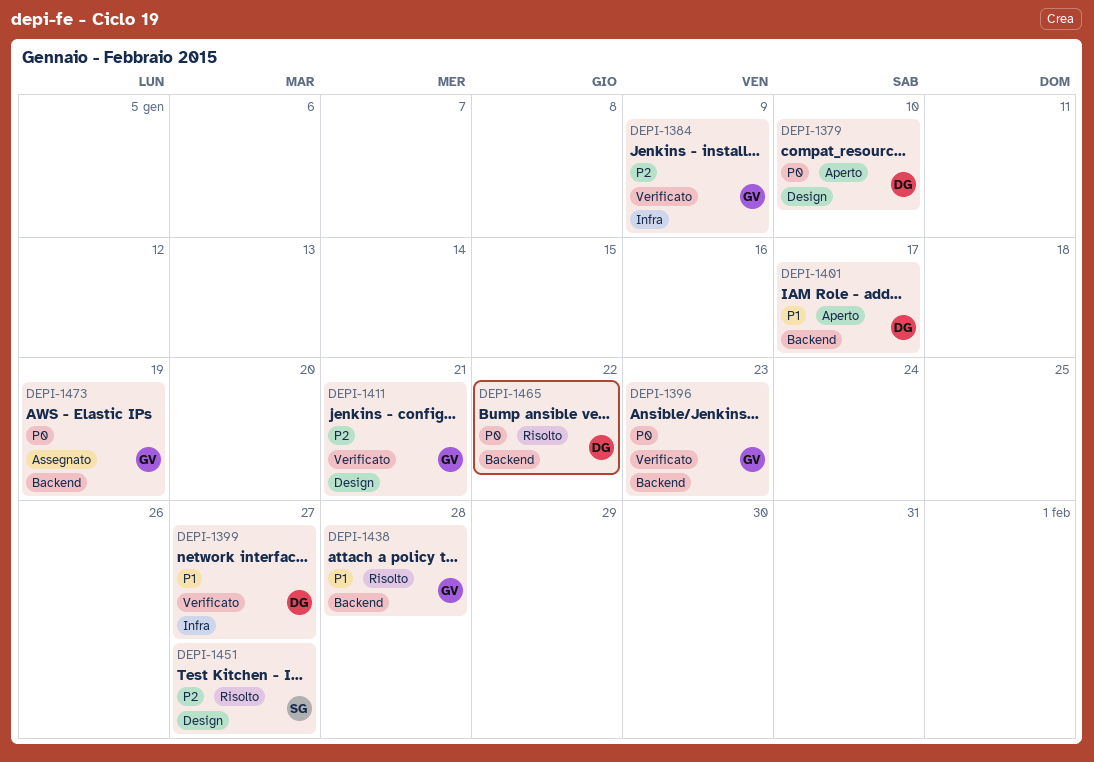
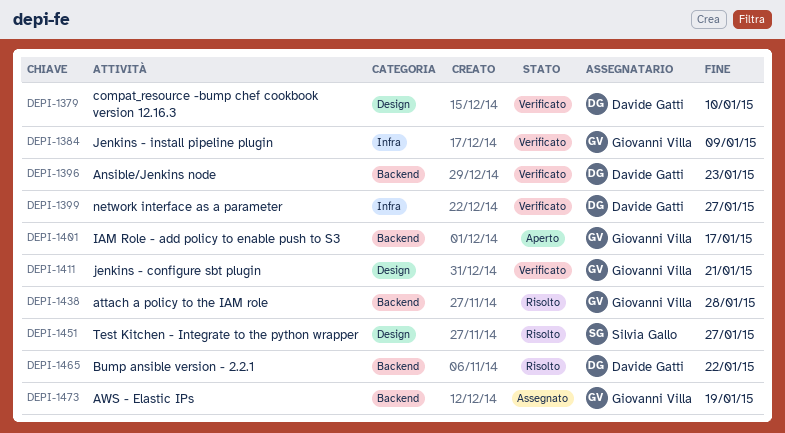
DEPI-1379, status: Aperto -> Verificato
DEPI-1396, owner: Giovanni Villa -> Davide Gatti
DEPI-1401, owner: Davide Gatti -> Giovanni Villa

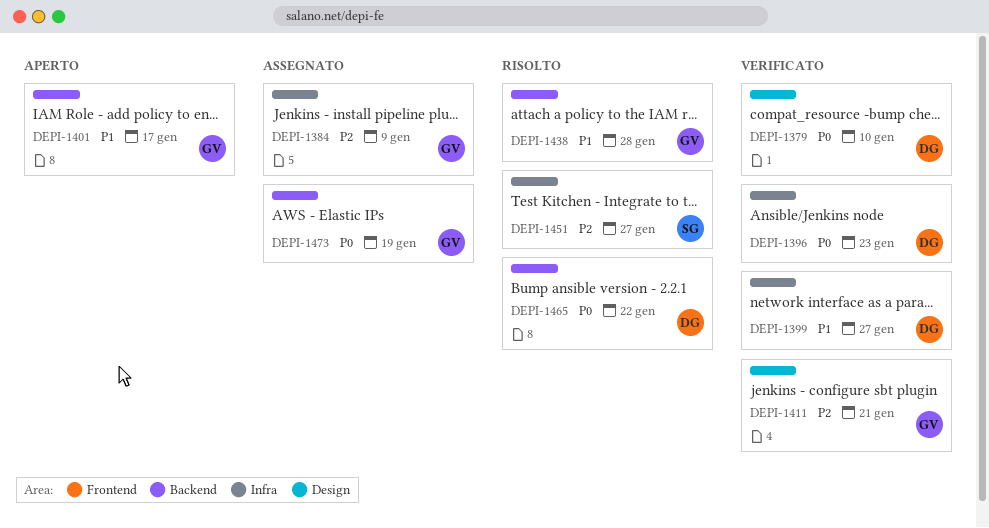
DEPI-1384, status: Verificato -> Assegnato
DEPI-1396, label: Backend -> Infra
DEPI-1451, label: Design -> Infra

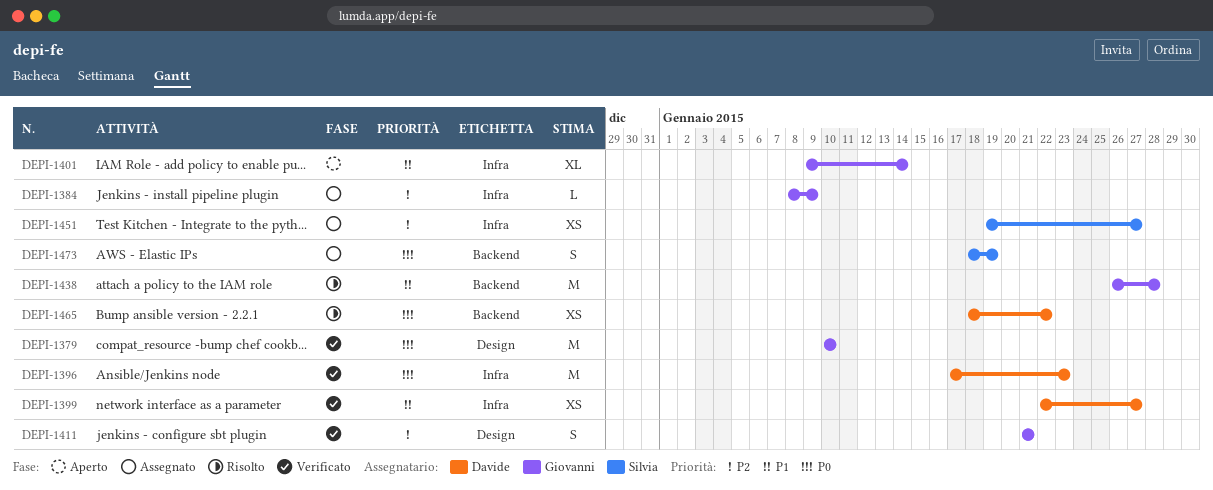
DEPI-1379, owner: Davide -> Giovanni
DEPI-1401, label: Backend -> Infra
DEPI-1401, due: Jan 17 -> Jan 14
DEPI-1451, status: Risolto -> Assegnato
DEPI-1473, owner: Giovanni -> Silvia

